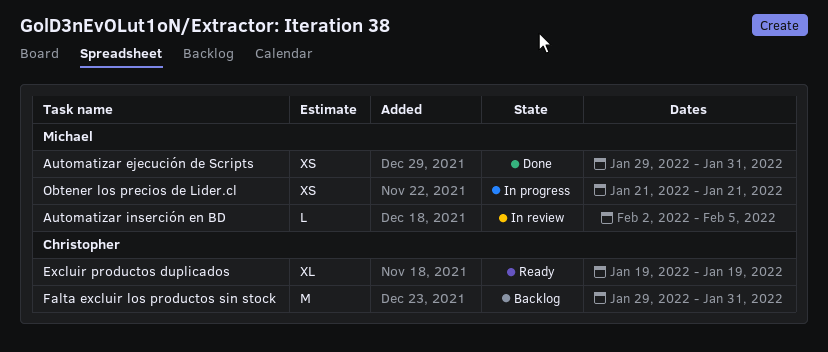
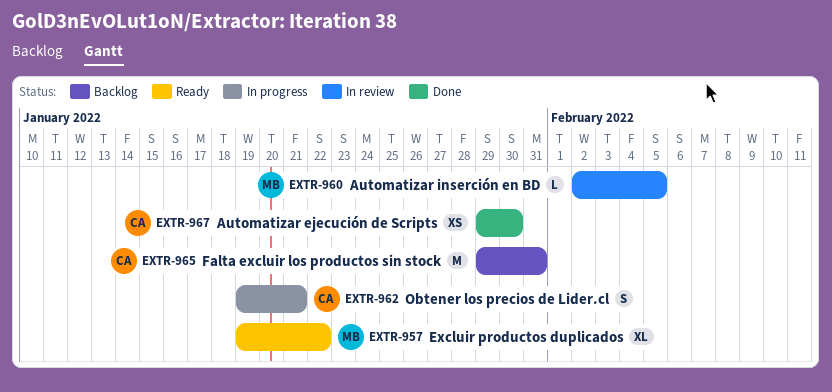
Automatizar ejecución de Scripts, owner: Michael -> Christopher
Automatizar ejecución de Scripts, due: Jan 31 -> Jan 30
Excluir productos duplicados, owner: Christopher -> Michael
Excluir productos duplicados, due: Jan 19 -> Jan 22
Obtener los precios de Lider.cl, owner: Michael -> Christopher
Obtener los precios de Lider.cl, estimate: XS -> S
Obtener los precios de Lider.cl, start: Jan 21 -> Jan 19

